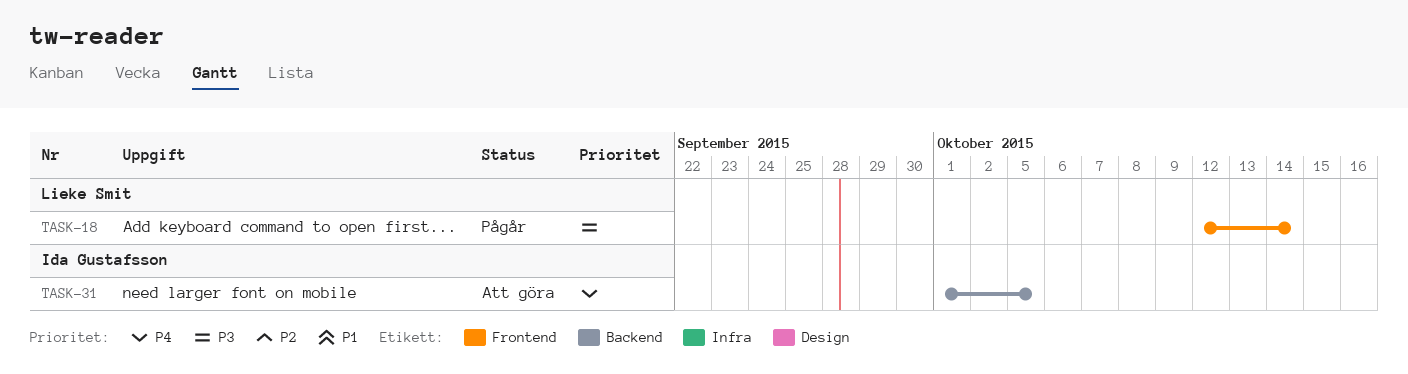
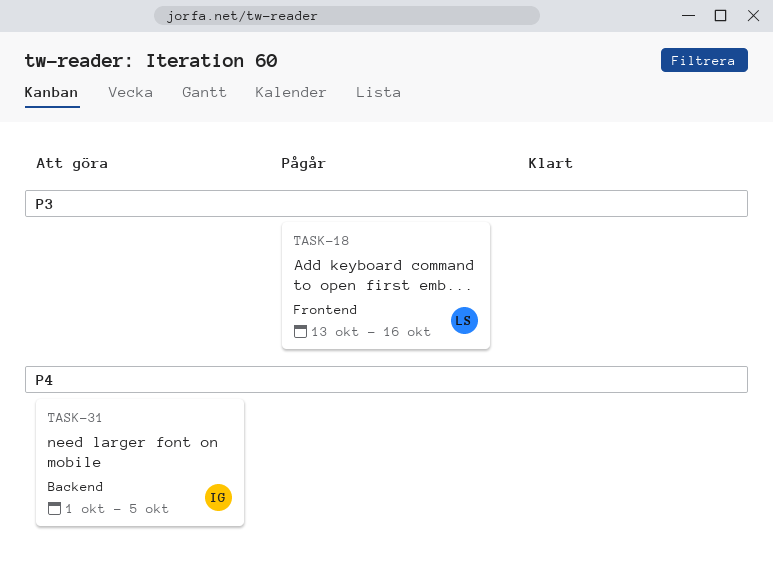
TASK-18, start: Oct 12 -> Oct 13
TASK-18, due: Oct 14 -> Oct 16

